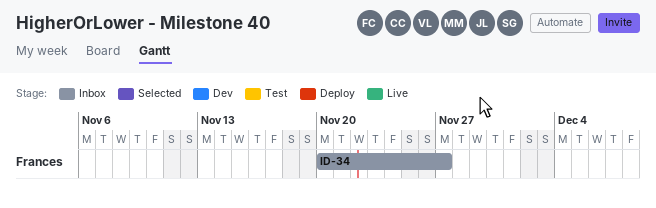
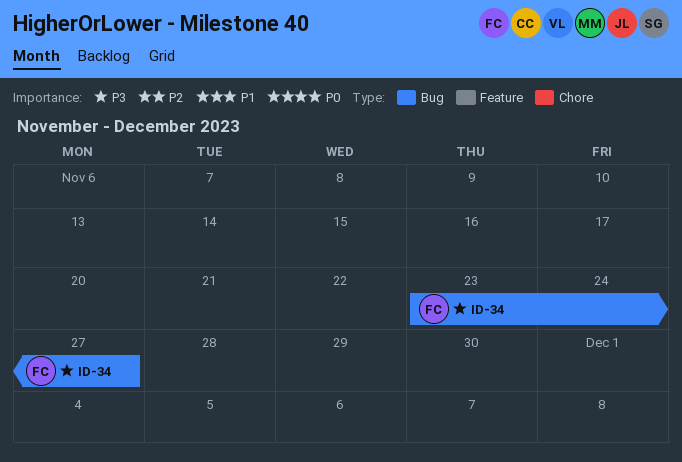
ID-34, start: Nov 20 -> Nov 23

